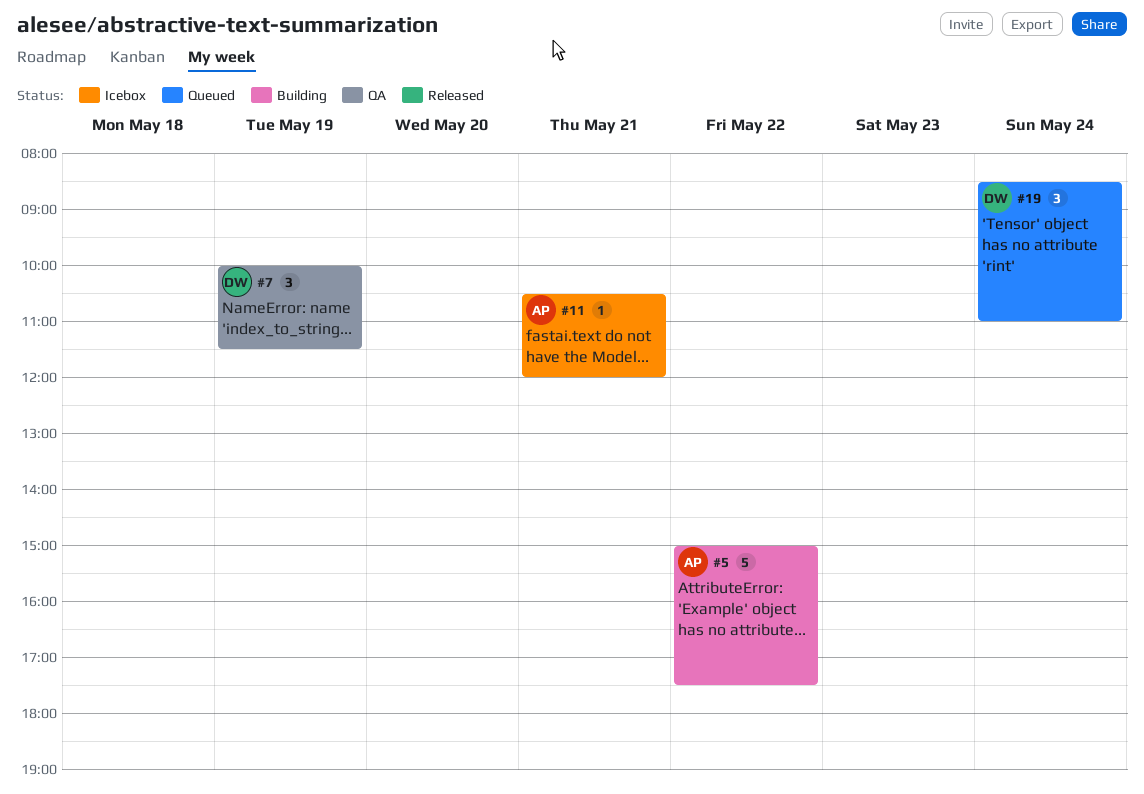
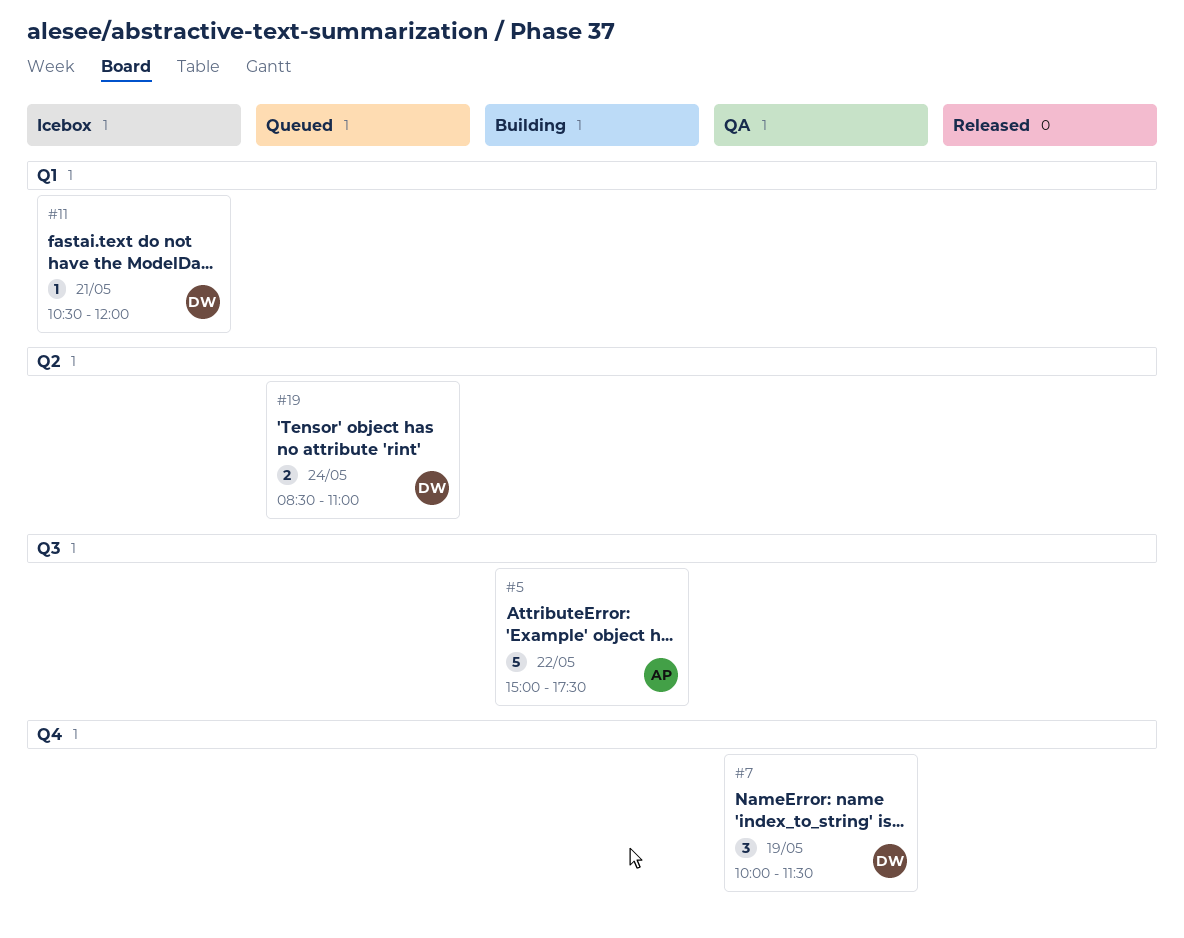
#11, owner: AP -> DW
#19, estimate: 3 -> 2

